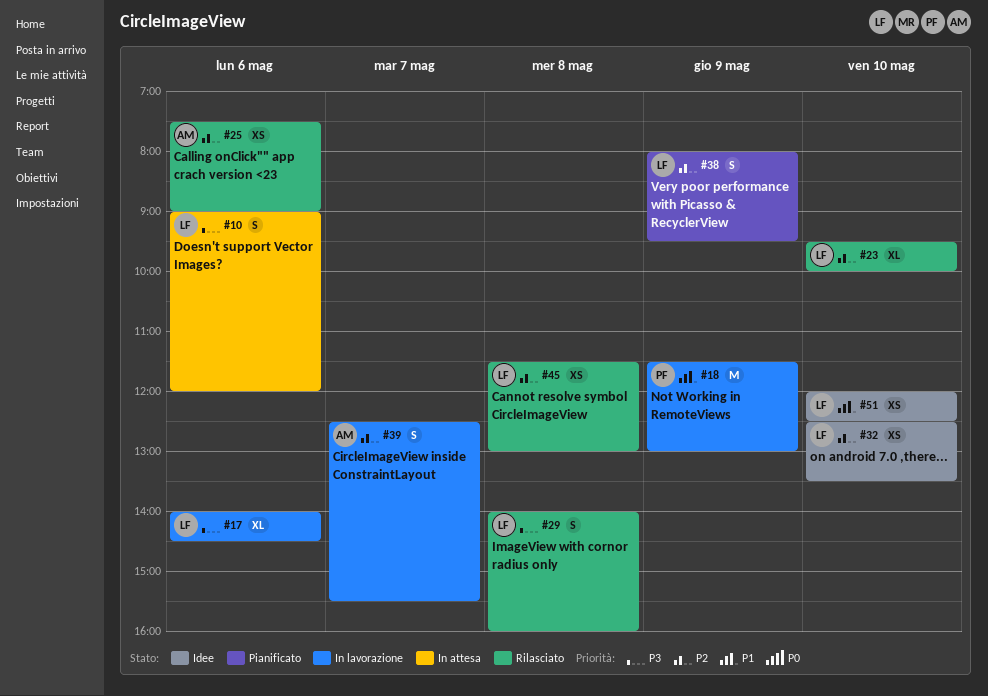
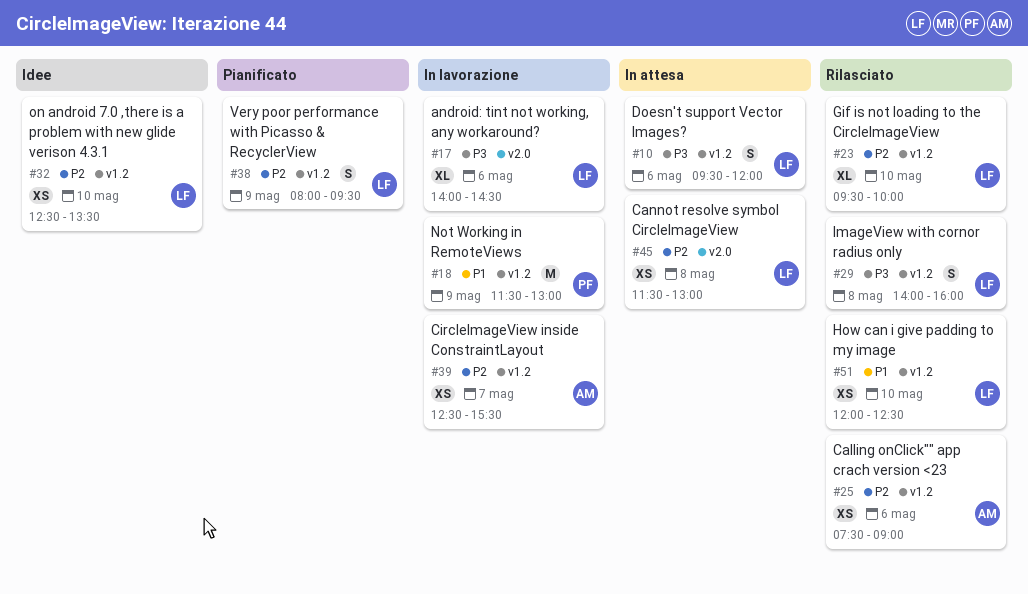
#10, begins: 09:00 -> 09:30
#39, estimate: S -> XS
#45, status: Rilasciato -> In attesa
#51, status: Idee -> Rilasciato

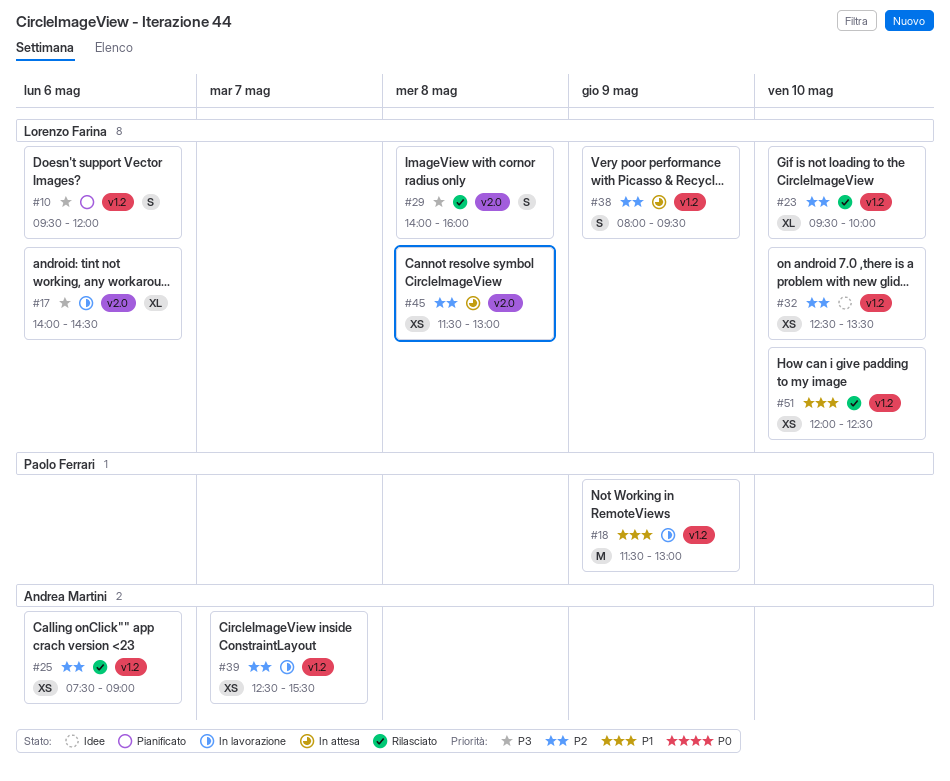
#10, status: In attesa -> Pianificato
#29, label: v1.2 -> v2.0
#38, status: Pianificato -> In attesa

